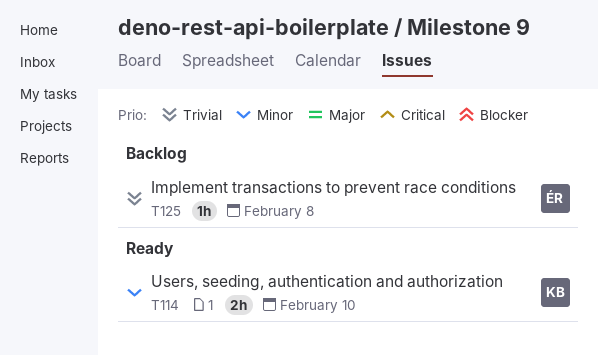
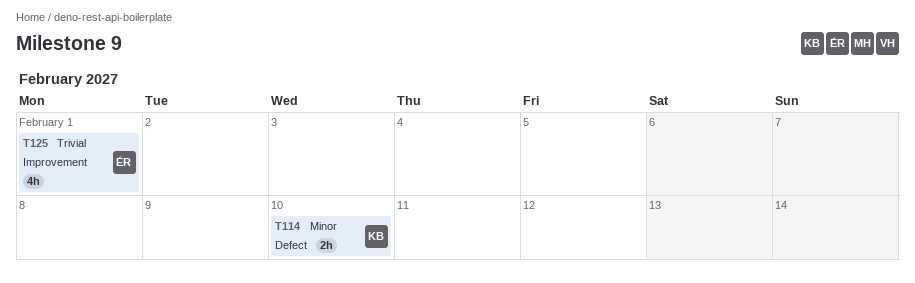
T125, estimate: 1h -> 4h
T125, due: Feb 8 -> Feb 1

